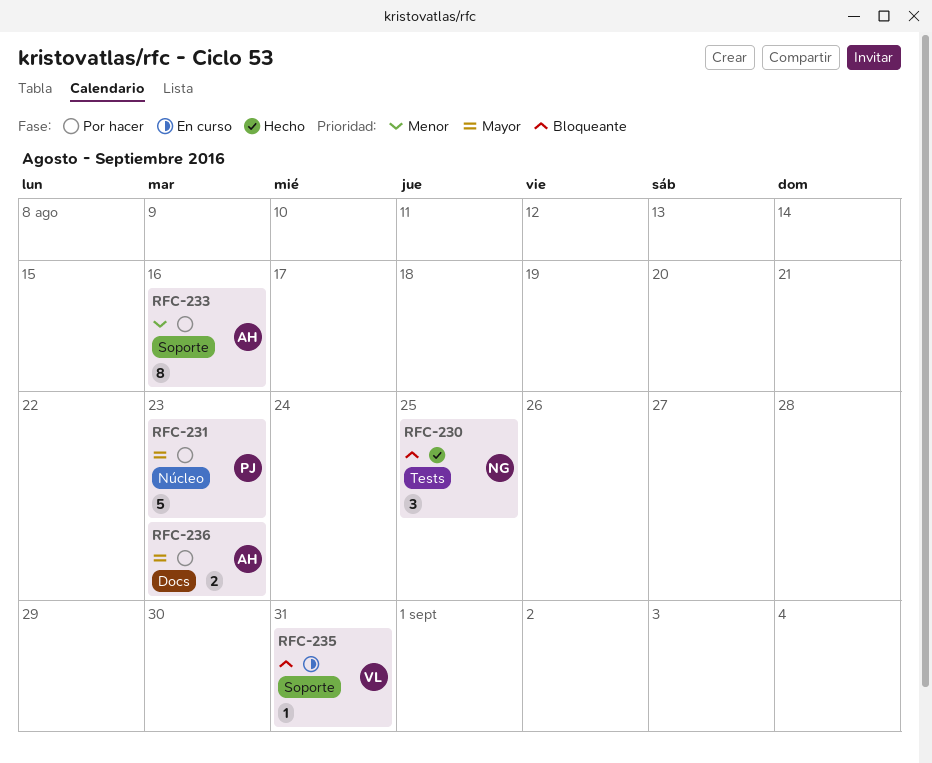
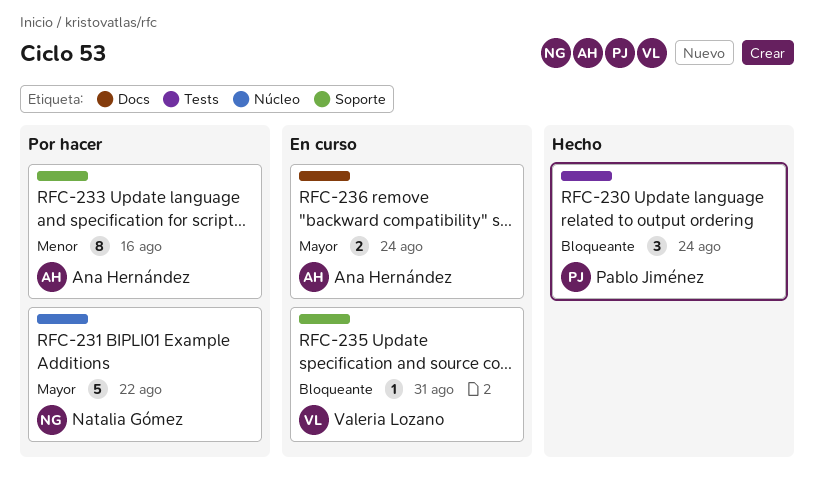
RFC-230, owner: Natalia Gómez -> Pablo Jiménez
RFC-230, due: Aug 25 -> Aug 24
RFC-231, owner: Pablo Jiménez -> Natalia Gómez
RFC-231, due: Aug 23 -> Aug 22
RFC-236, status: Por hacer -> En curso
RFC-236, due: Aug 23 -> Aug 24

